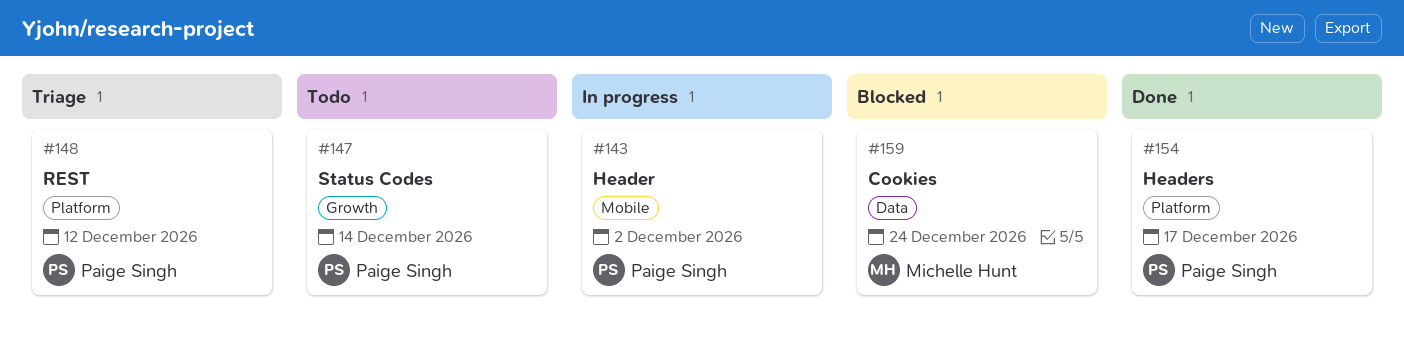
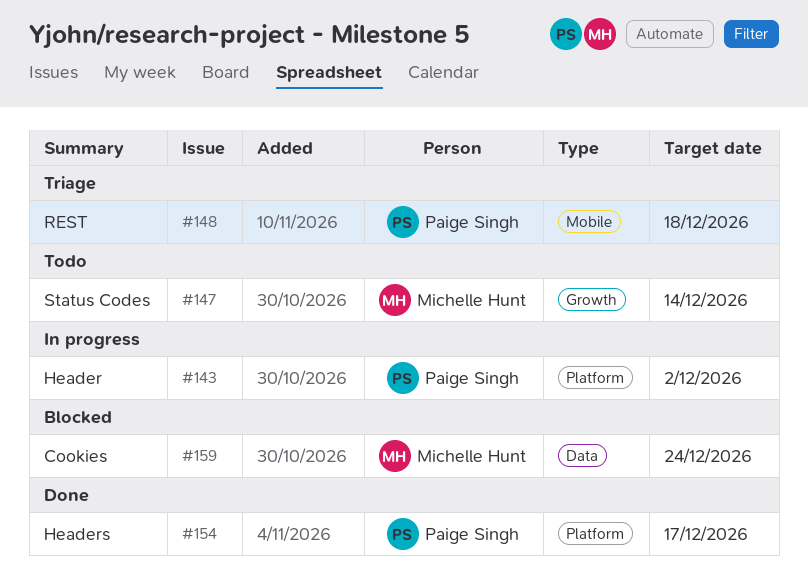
#143, label: Mobile -> Platform
#147, owner: Paige Singh -> Michelle Hunt
#148, label: Platform -> Mobile
#148, due: Dec 12 -> Dec 18

